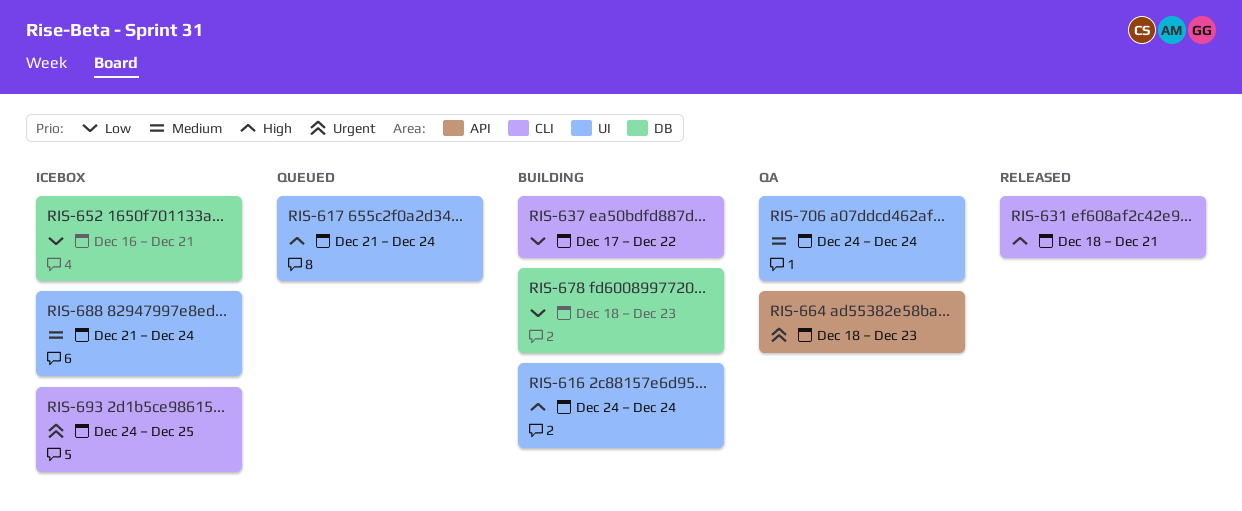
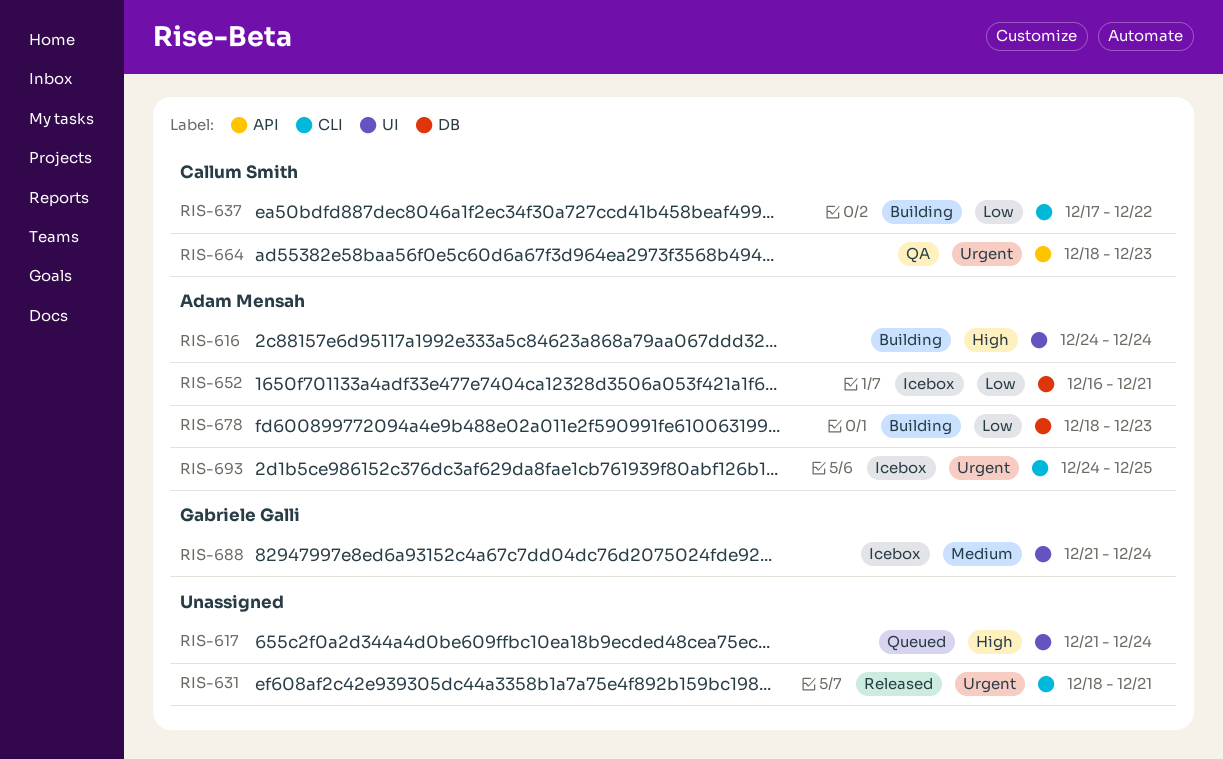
RIS-631, priority: High -> Urgent
RIS-706: present -> none

